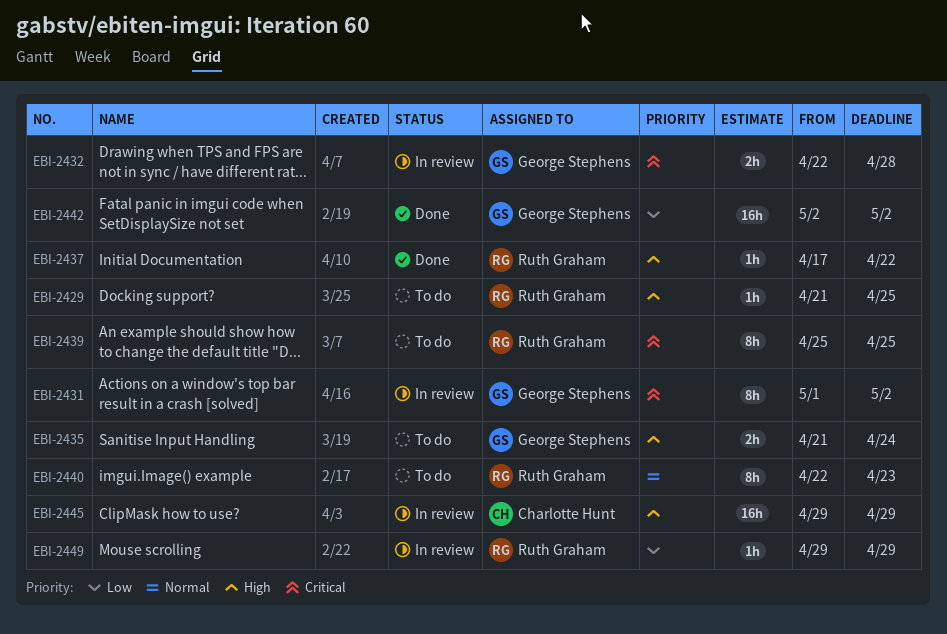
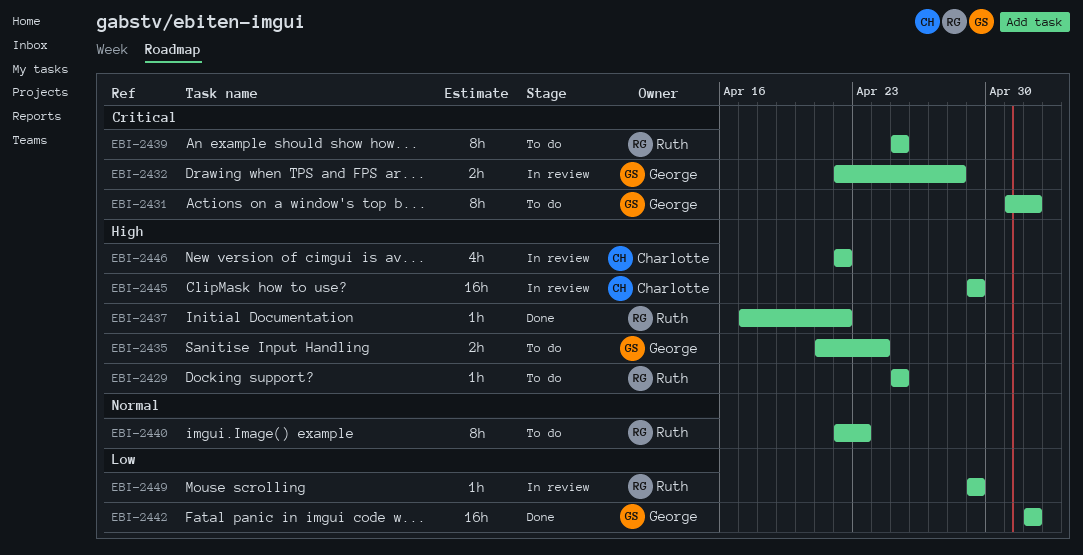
EBI-2429, start: Apr 21 -> Apr 25
EBI-2431, status: In review -> To do
EBI-2446: none -> present

